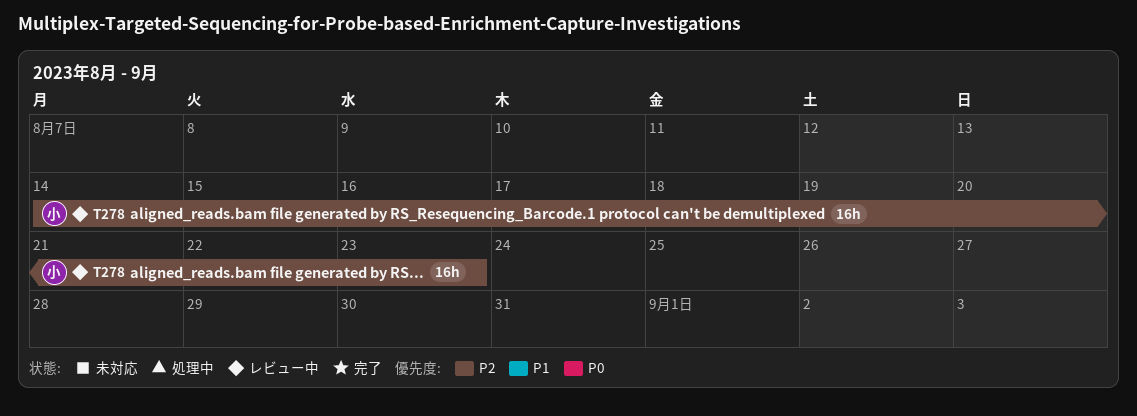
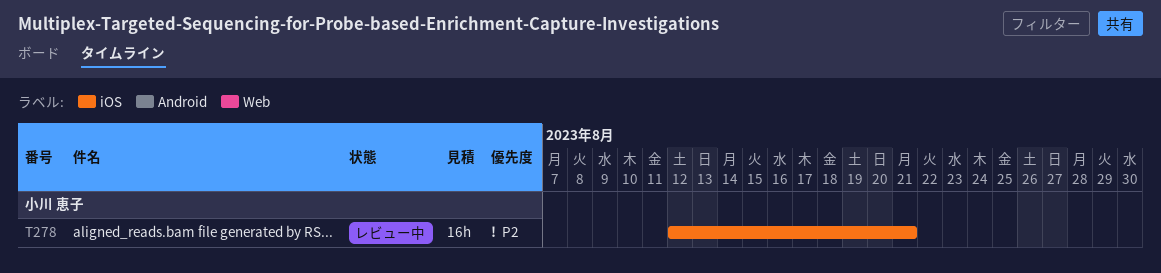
T278, start: Aug 14 -> Aug 12
T278, due: Aug 23 -> Aug 21

